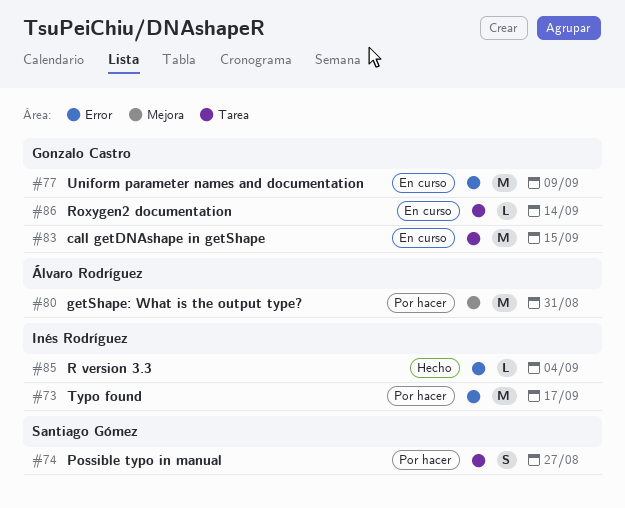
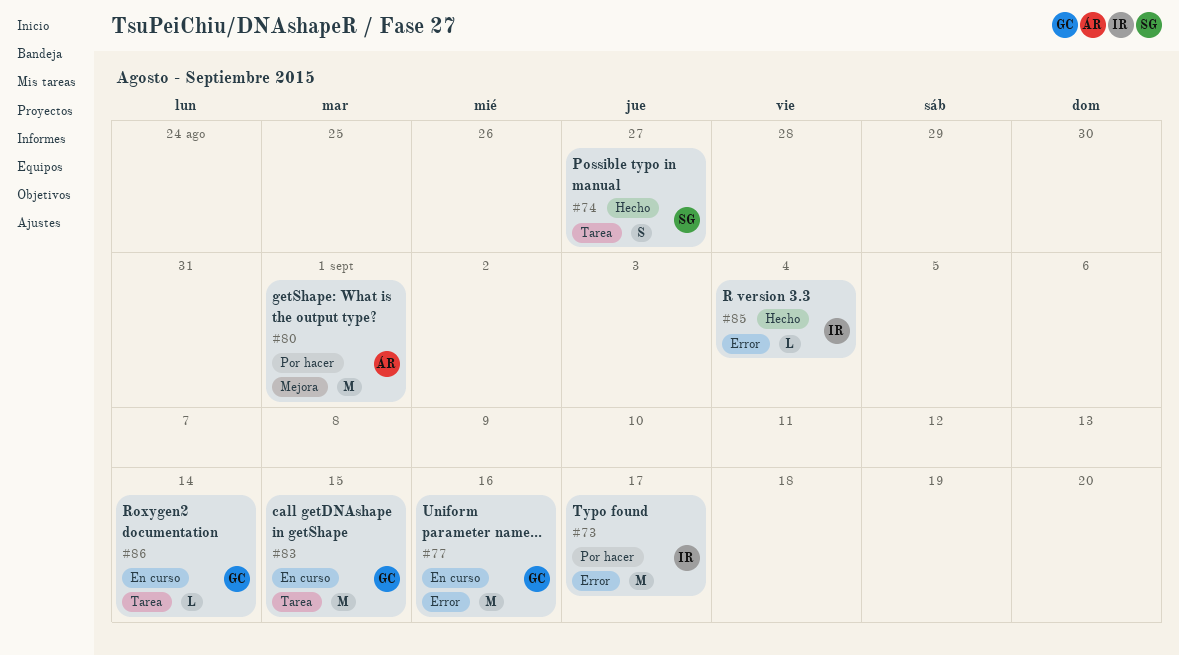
#74, status: Por hacer -> Hecho
#77, due: Sep 9 -> Sep 16
#80, due: Aug 31 -> Sep 1

